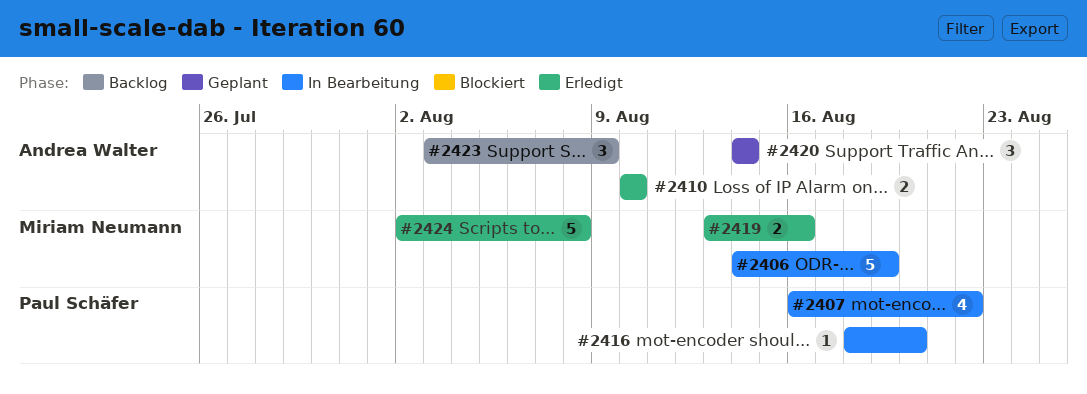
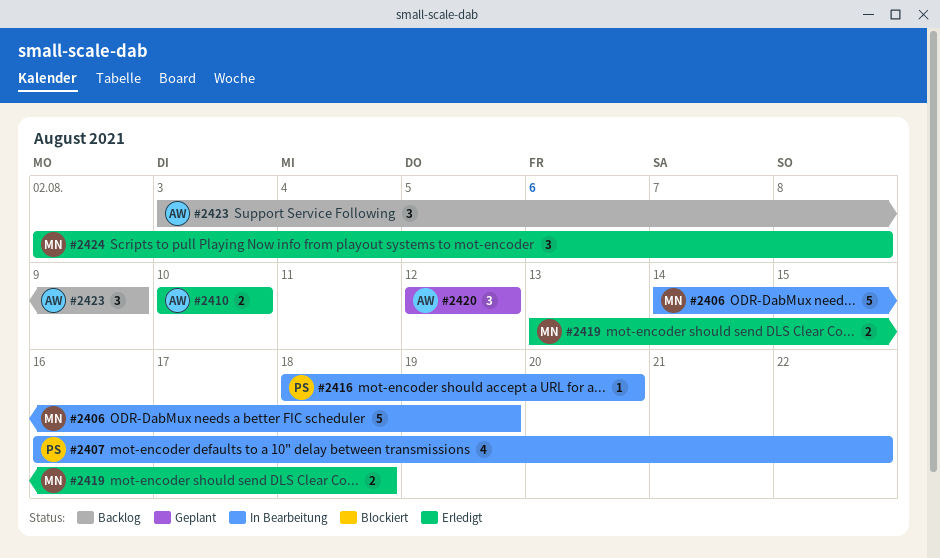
#2419, due: Aug 16 -> Aug 18
#2420, start: Aug 14 -> Aug 12
#2420, due: Aug 14 -> Aug 12
#2424, estimate: 5 -> 3

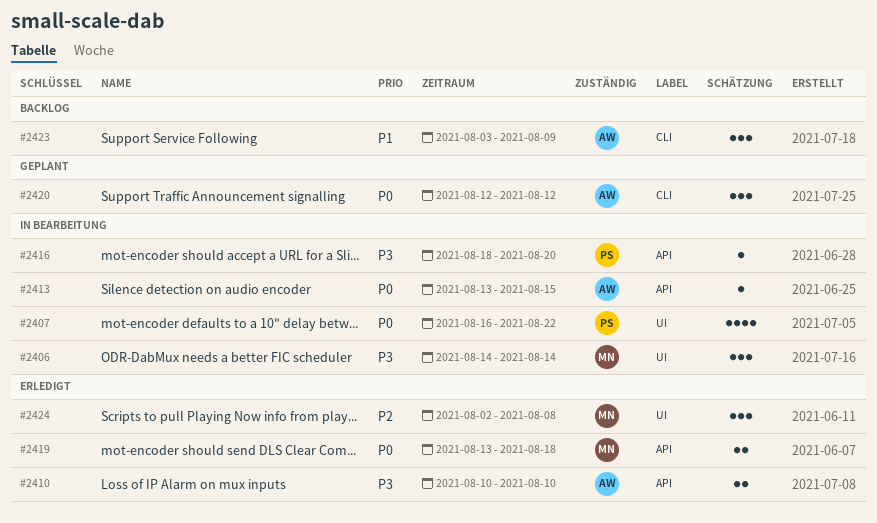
#2406, estimate: 5 -> 3
#2406, due: Aug 19 -> Aug 14
#2413: none -> present

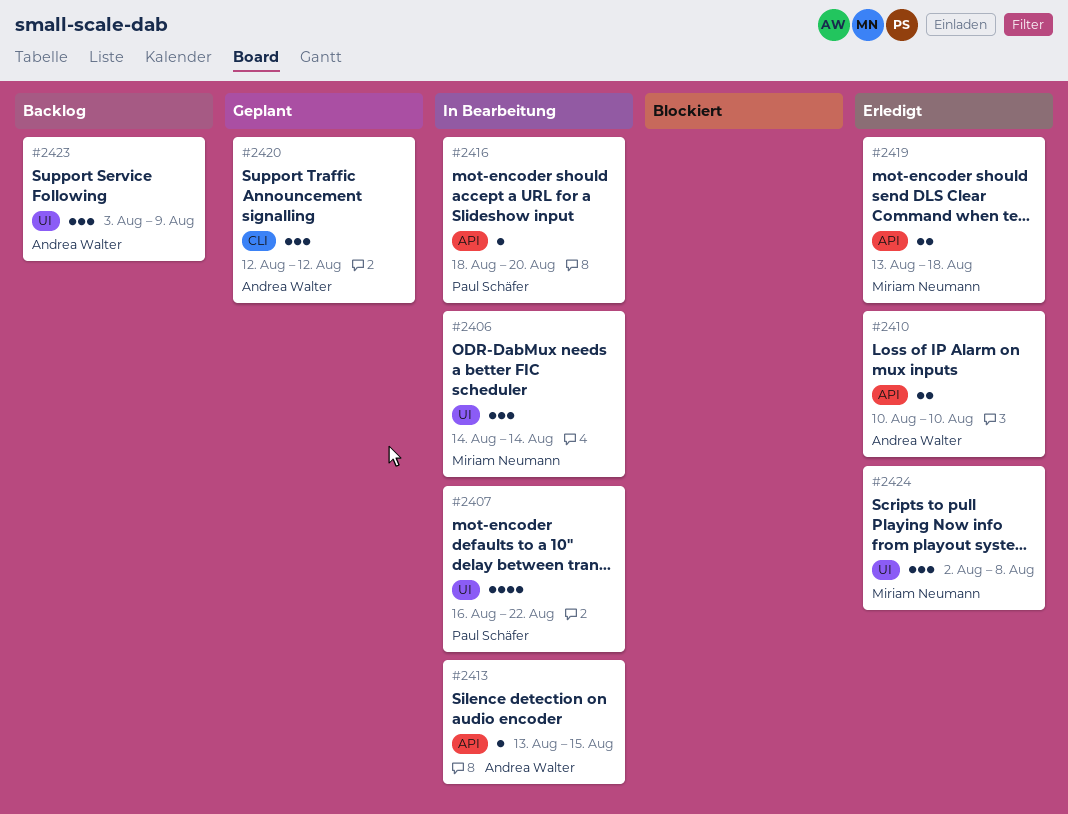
#2423, label: CLI -> UI

